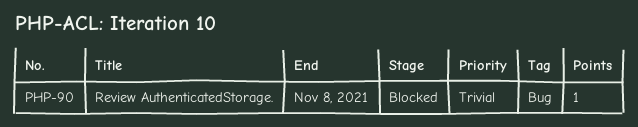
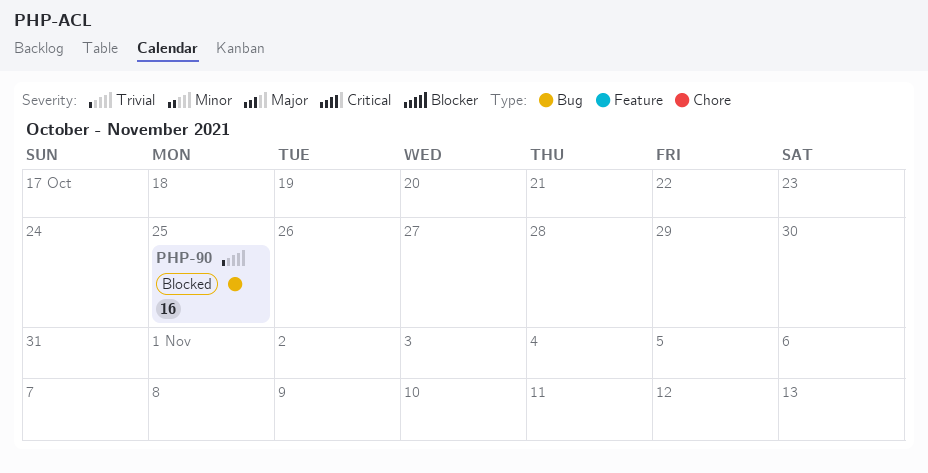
PHP-90, estimate: 1 -> 16
PHP-90, due: Nov 8 -> Oct 25

